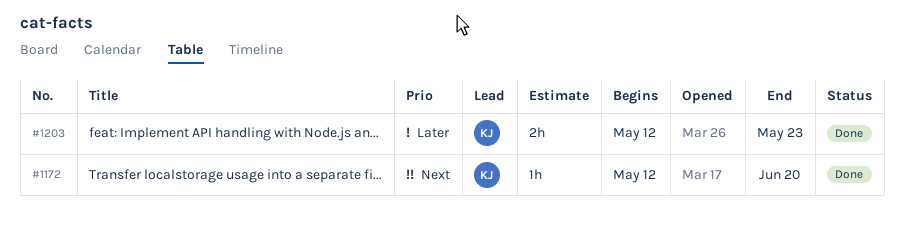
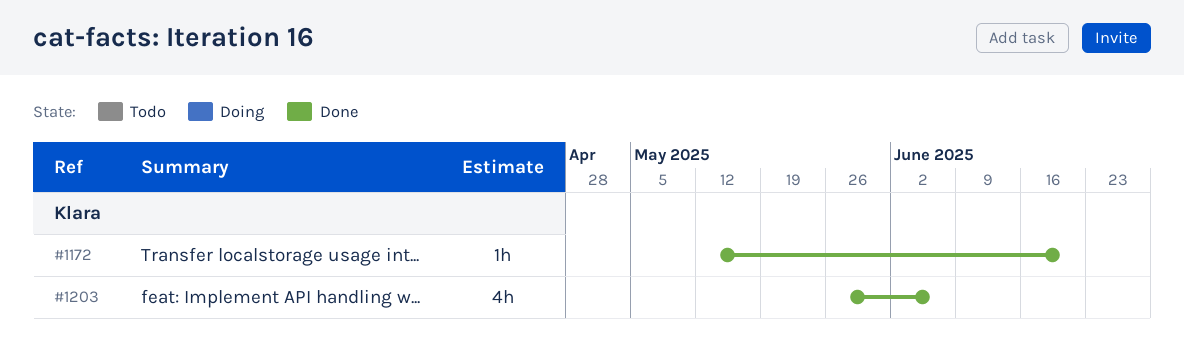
#1203, estimate: 2h -> 4h
#1203, start: May 12 -> May 26
#1203, due: May 23 -> Jun 6

